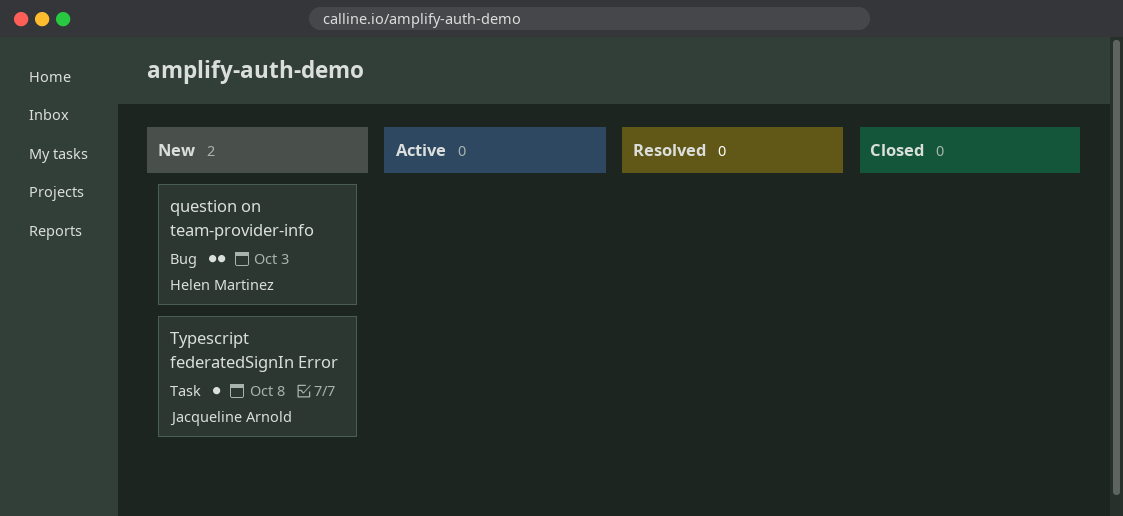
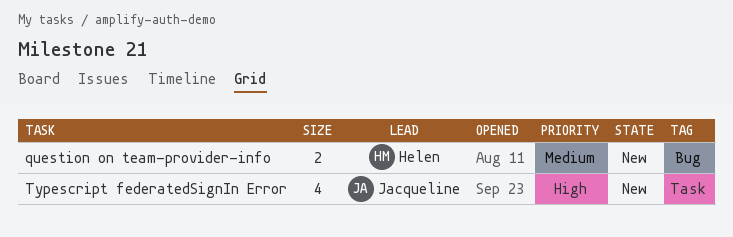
Typescript federatedSignIn Error, estimate: 1 -> 4

